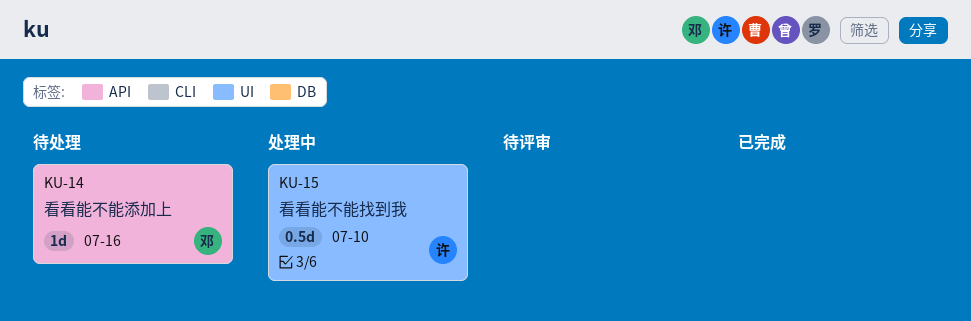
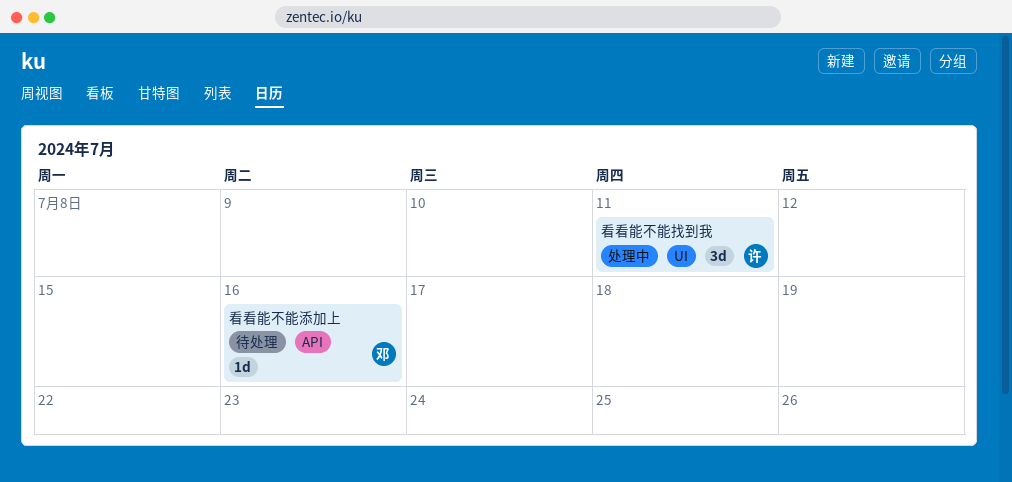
看看能不能找到我, estimate: 0.5d -> 3d
看看能不能找到我, due: Jul 10 -> Jul 11

